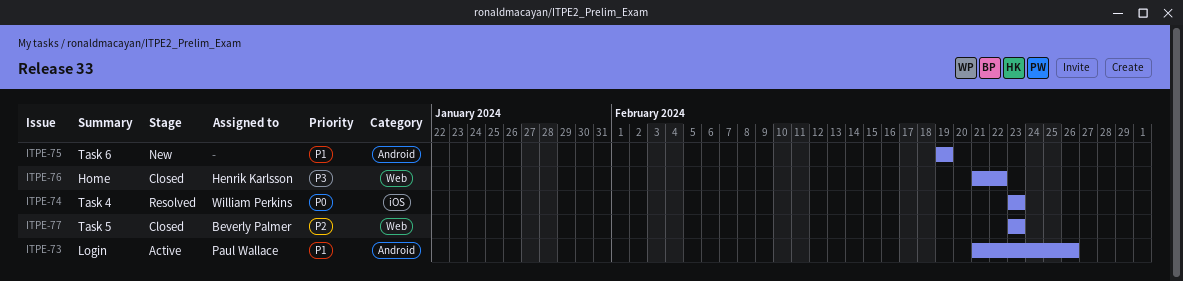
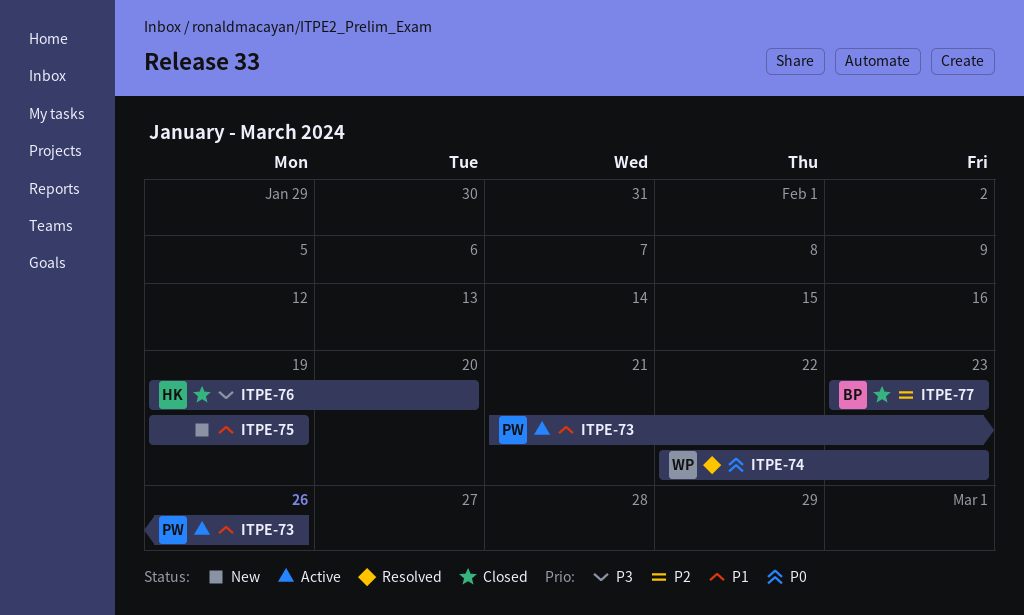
ITPE-74, start: Feb 23 -> Feb 22
ITPE-76, start: Feb 21 -> Feb 19
ITPE-76, due: Feb 22 -> Feb 20

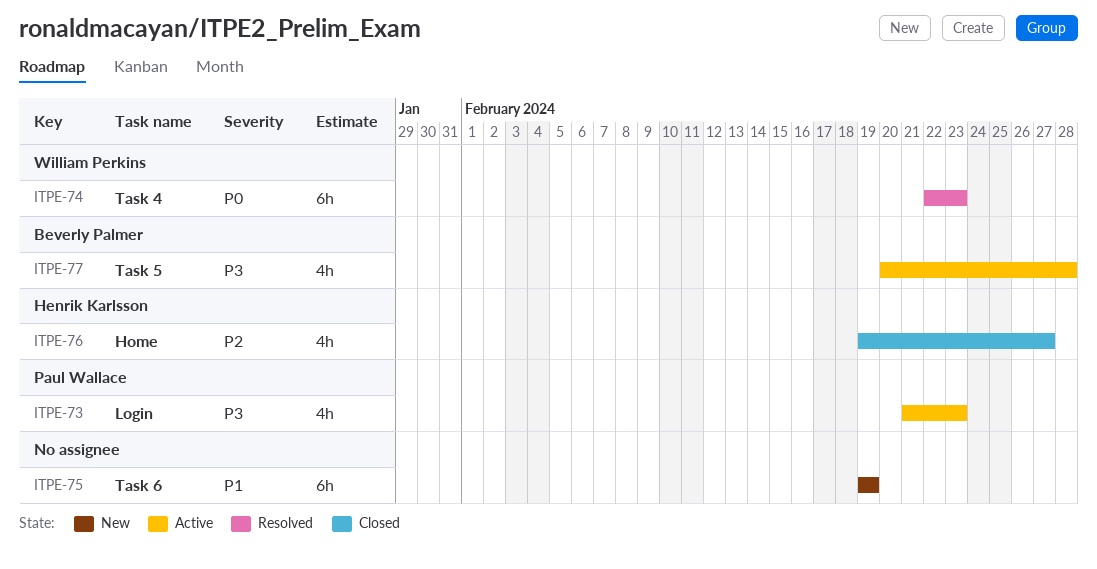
ITPE-73, priority: P1 -> P3
ITPE-73, due: Feb 26 -> Feb 23
ITPE-76, priority: P3 -> P2
ITPE-76, due: Feb 20 -> Feb 27
ITPE-77, status: Closed -> Active
ITPE-77, priority: P2 -> P3
ITPE-77, start: Feb 23 -> Feb 20
ITPE-77, due: Feb 23 -> Feb 28

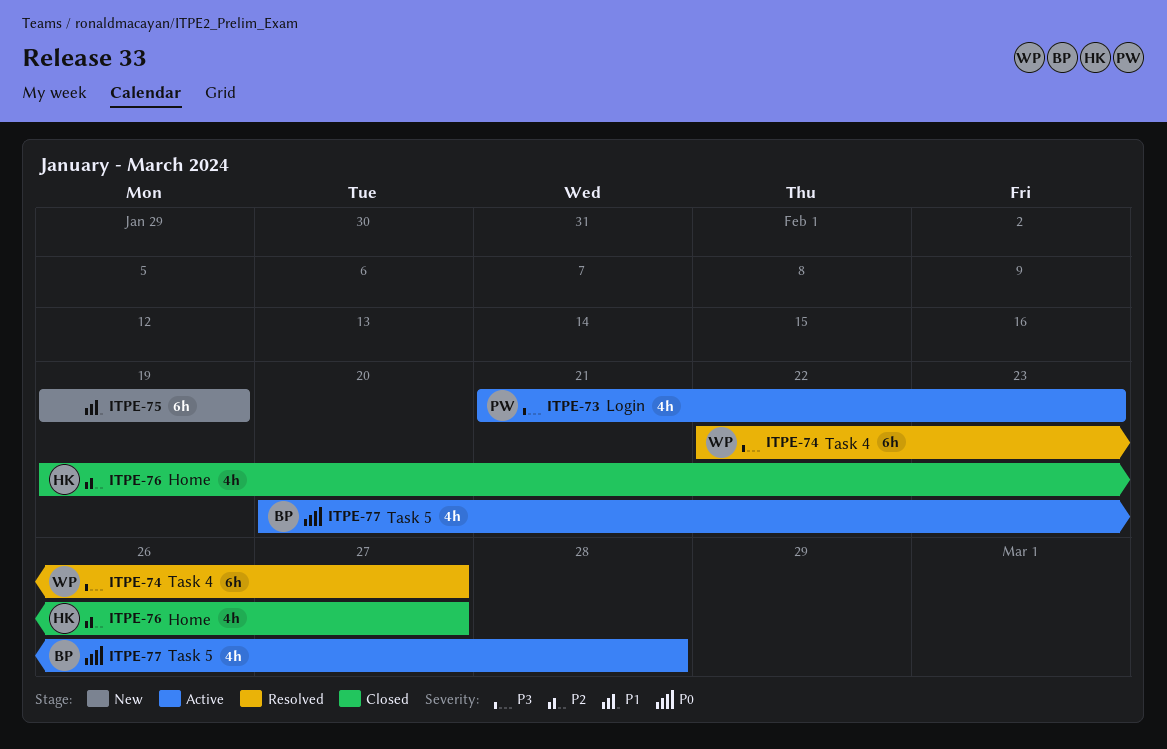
ITPE-74, priority: P0 -> P3
ITPE-74, due: Feb 23 -> Feb 27
ITPE-77, priority: P3 -> P0

